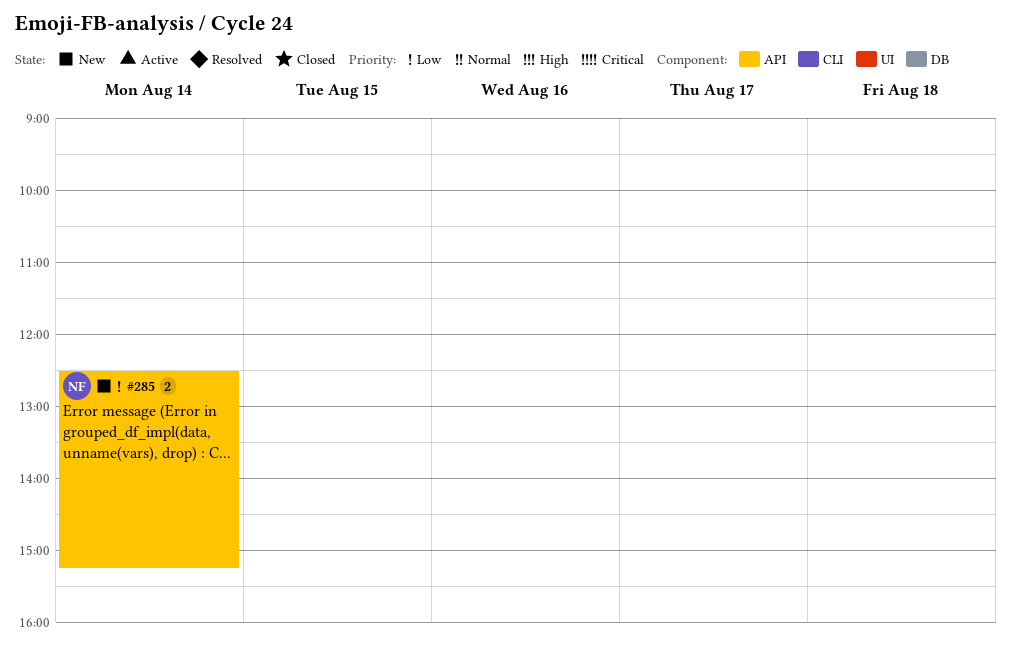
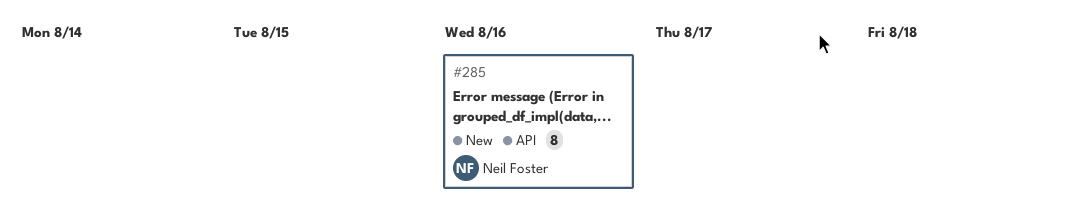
#285, estimate: 2 -> 8
#285, day: Aug 14 -> Aug 16

